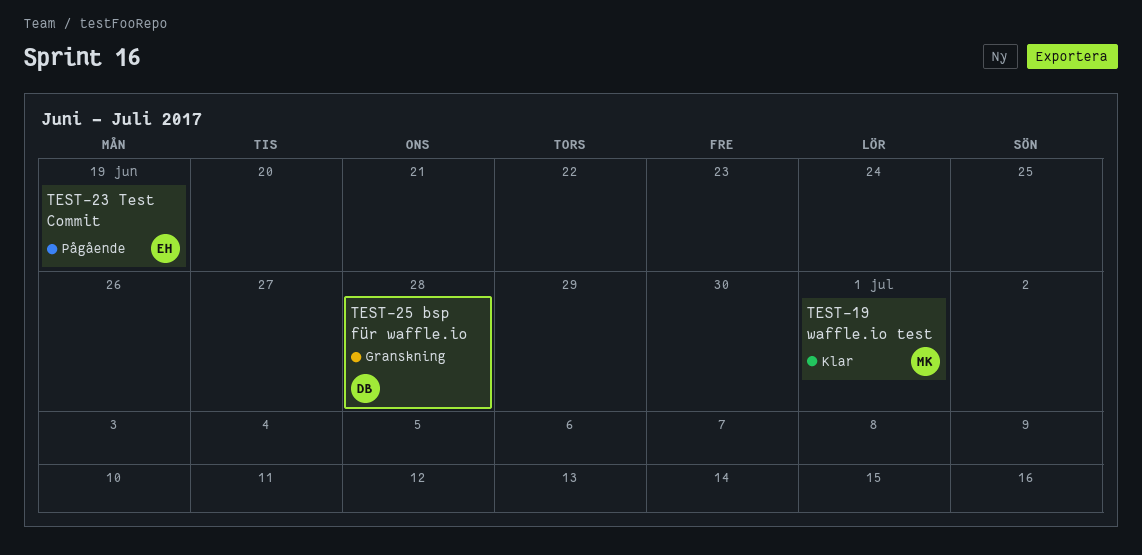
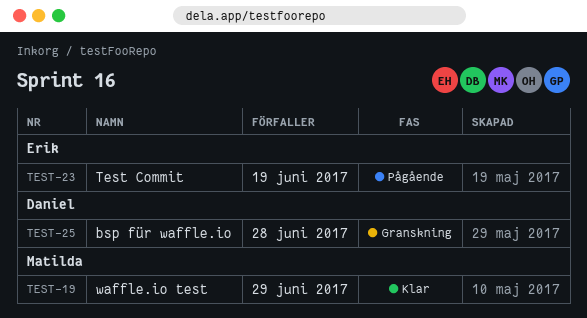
TEST-19, due: Jul 1 -> Jun 29

